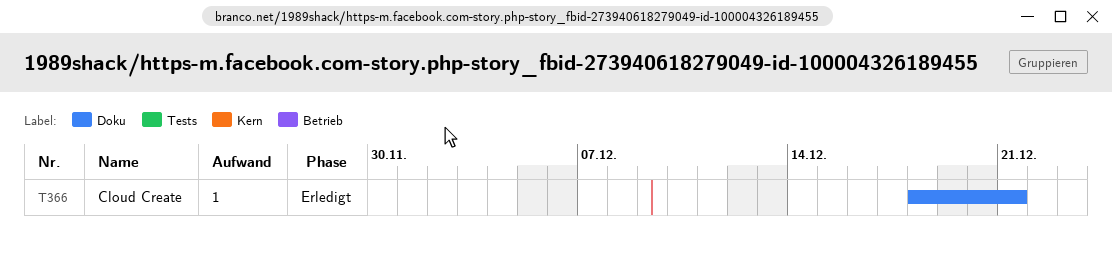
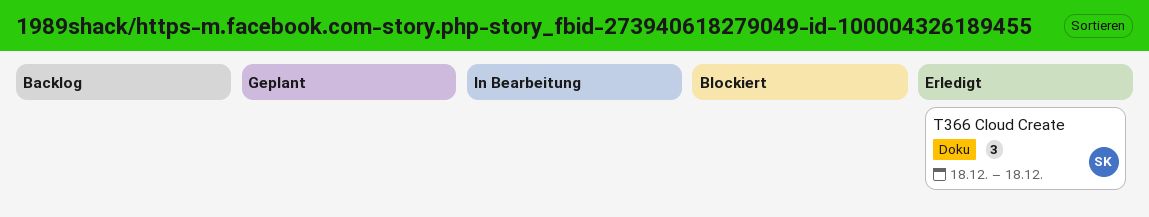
T366, estimate: 1 -> 3
T366, due: Dec 21 -> Dec 18

